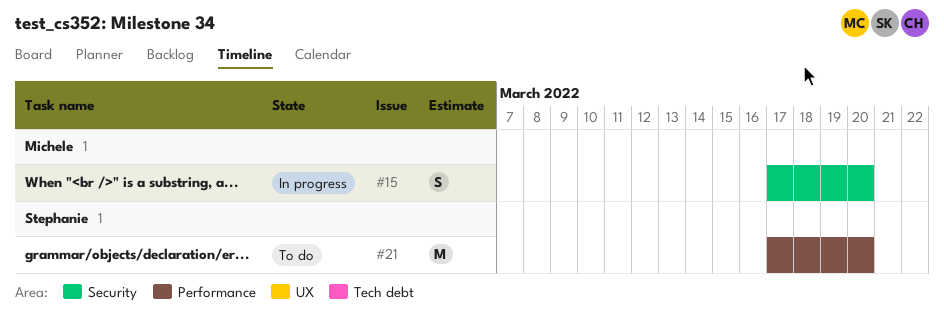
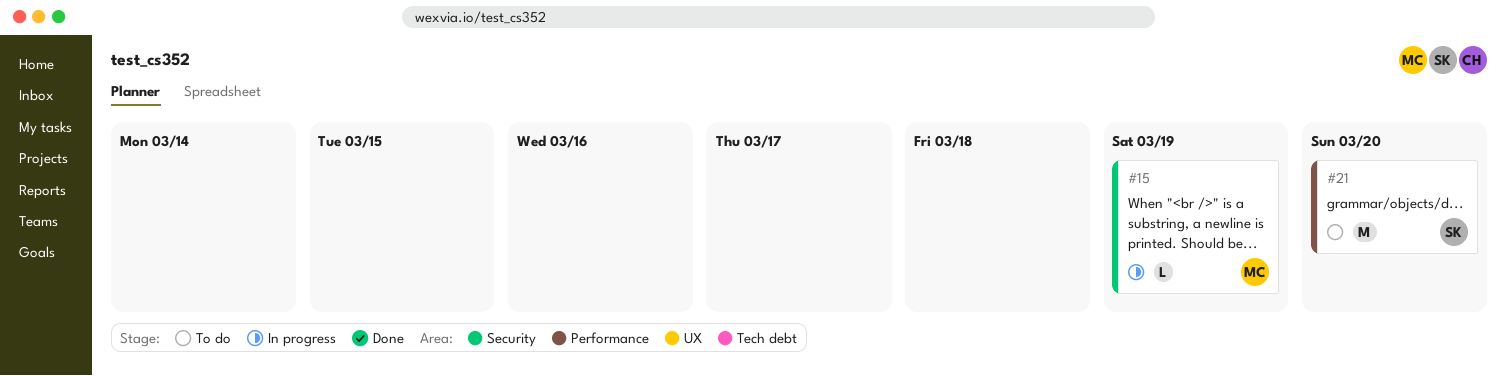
#15, estimate: S -> L
#15, due: Mar 20 -> Mar 19

